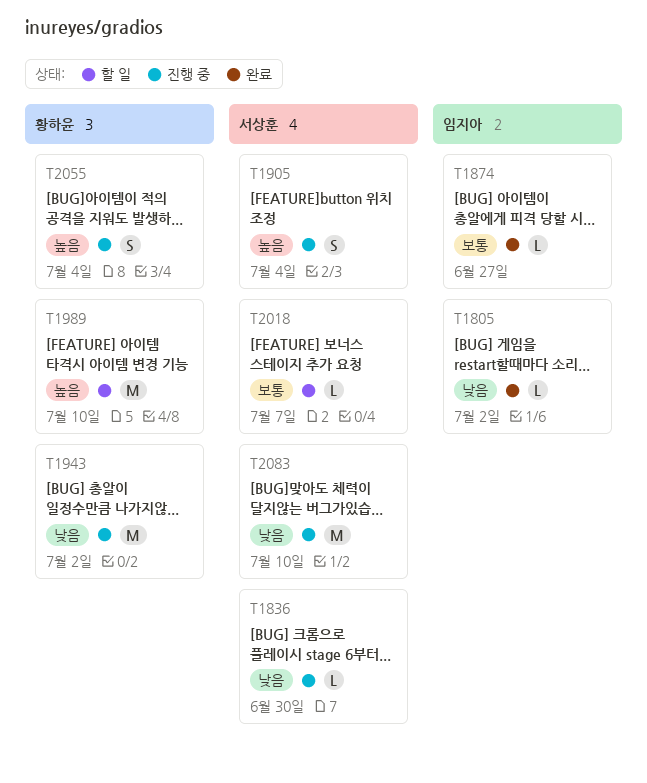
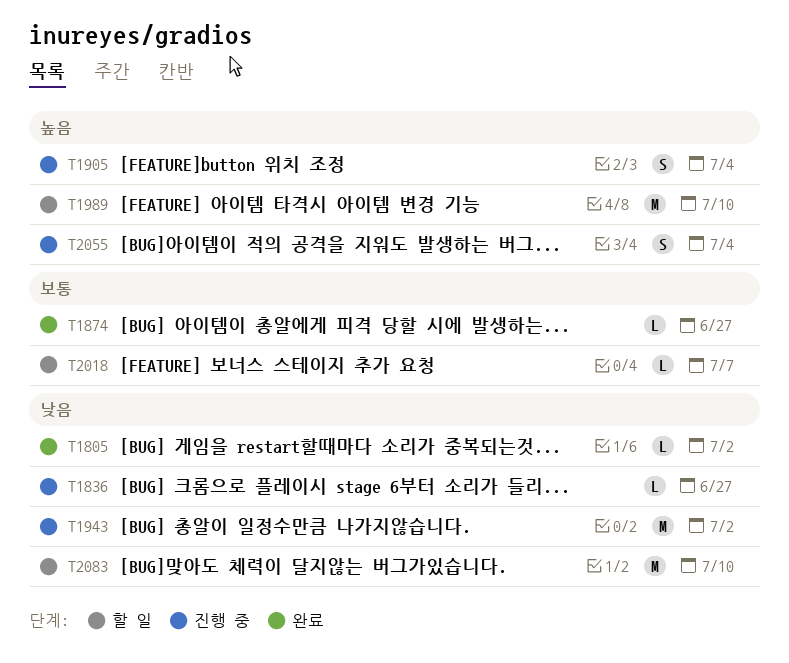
T1836, due: Jun 30 -> Jun 27
T2083, status: 진행 중 -> 할 일

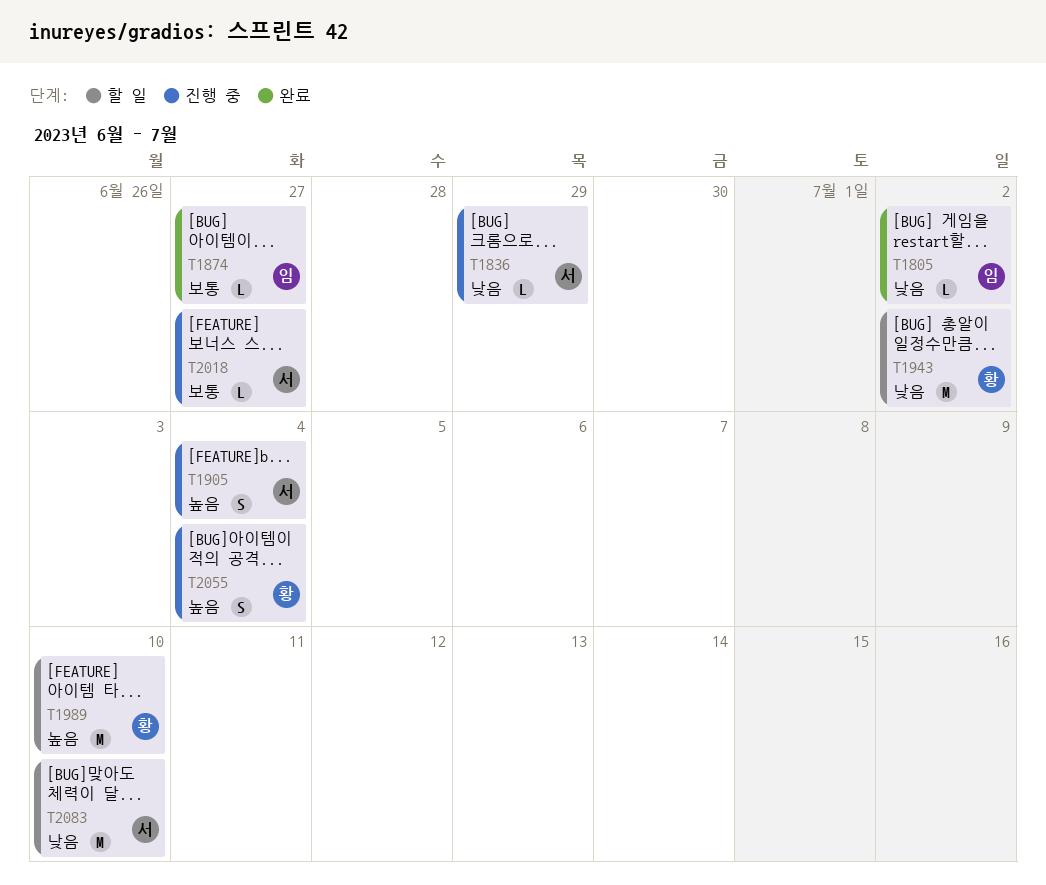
T1836, due: Jun 27 -> Jun 29
T1943, status: 진행 중 -> 할 일
T2018, status: 할 일 -> 진행 중
T2018, due: Jul 7 -> Jun 27

